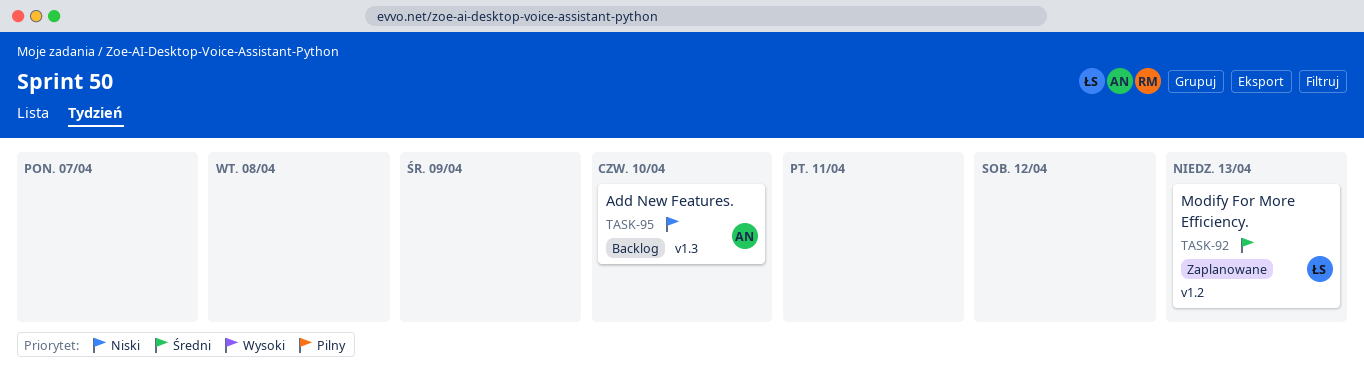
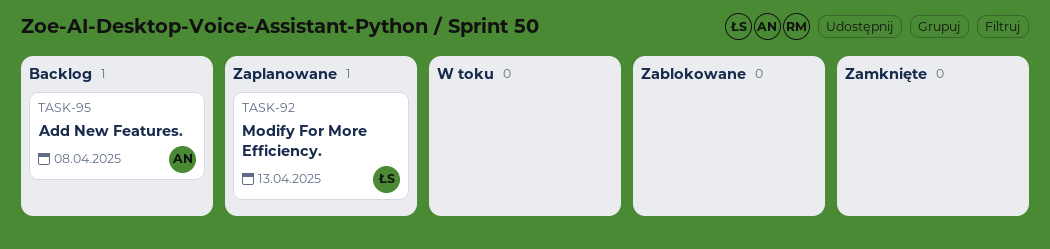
TASK-95, due: Apr 10 -> Apr 8

